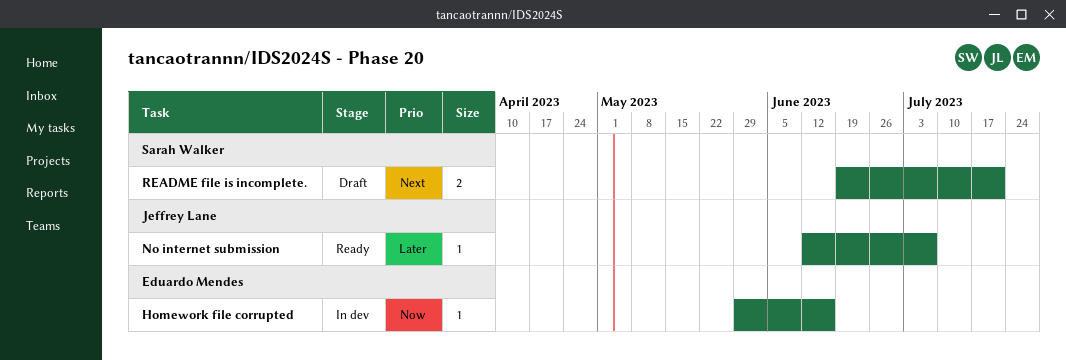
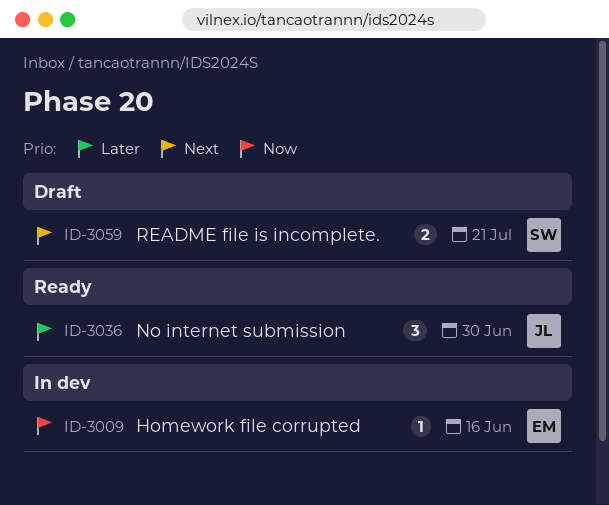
No internet submission, estimate: 1 -> 3
No internet submission, due: Jul 7 -> Jun 30

